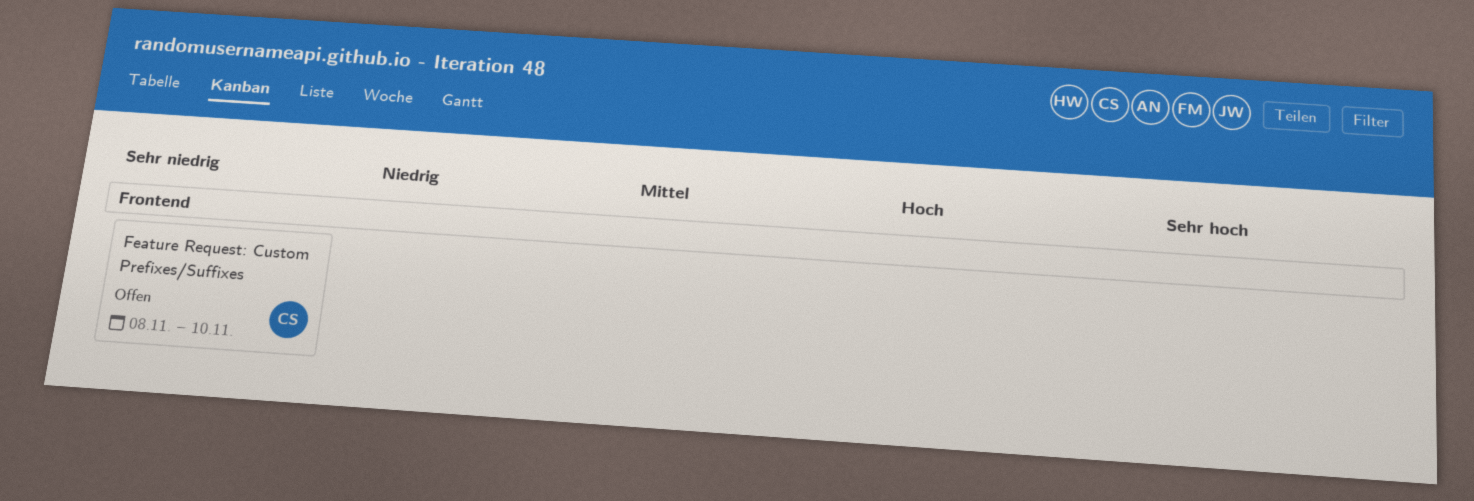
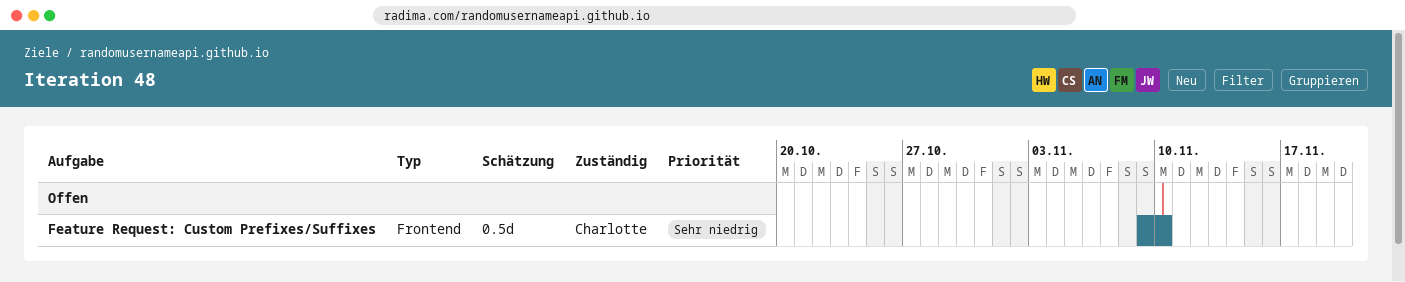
Feature Request: Custom Prefixes/Suffixes, start: Nov 8 -> Nov 9

